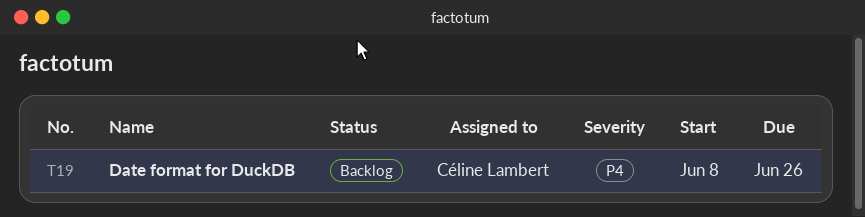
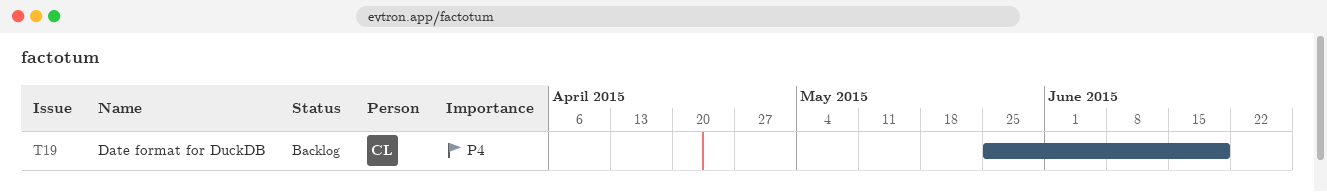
T19, start: Jun 8 -> May 25
T19, due: Jun 26 -> Jun 19

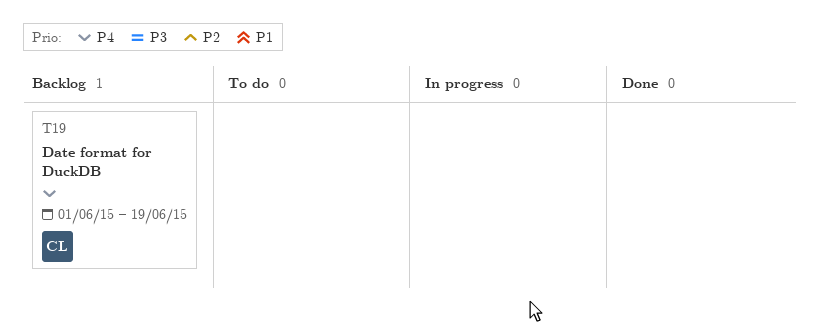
T19, start: May 25 -> Jun 1

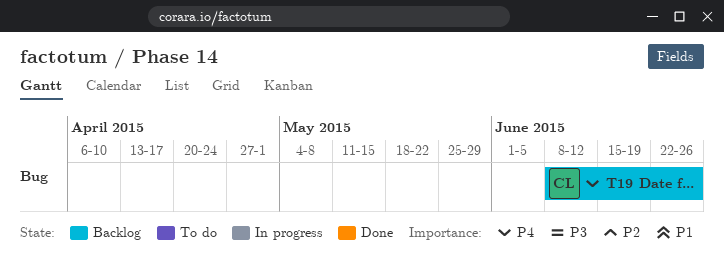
T19, start: Jun 1 -> Jun 8
T19, due: Jun 19 -> Jun 26

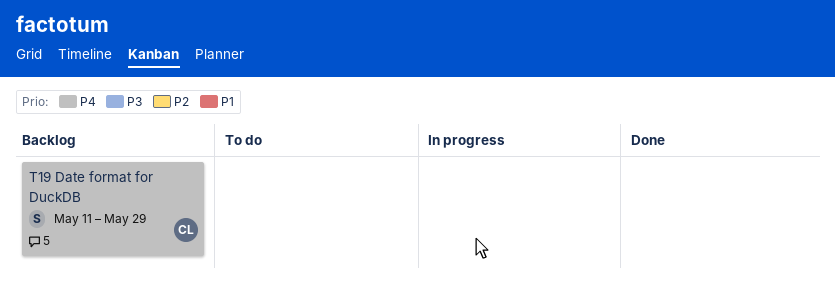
T19, start: Jun 8 -> May 11
T19, due: Jun 26 -> May 29

